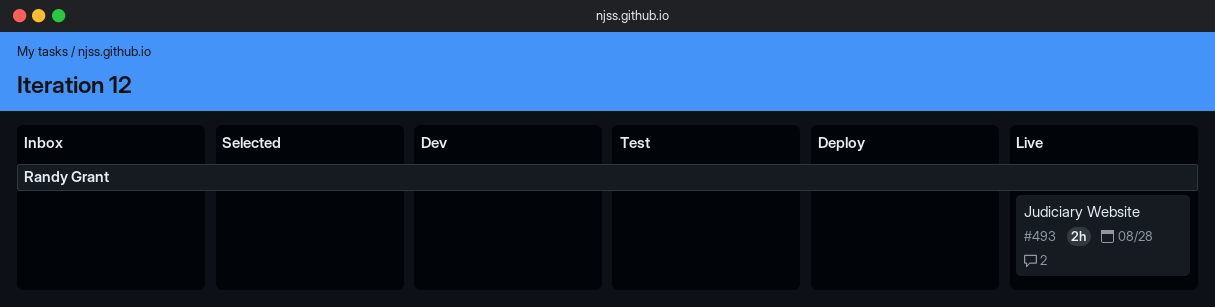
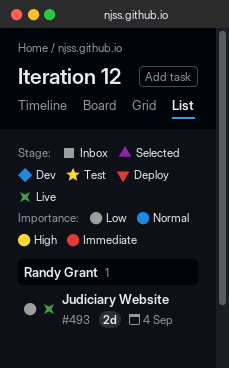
#493, estimate: 2h -> 2d
#493, due: Aug 28 -> Sep 4

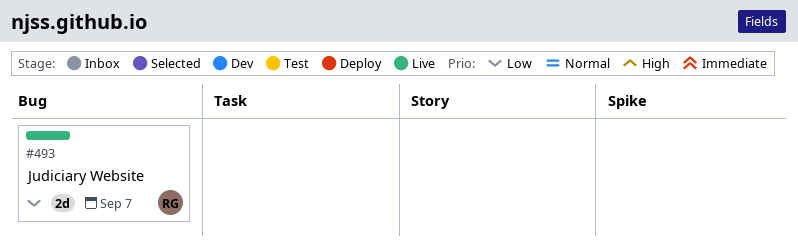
#493, due: Sep 4 -> Sep 7

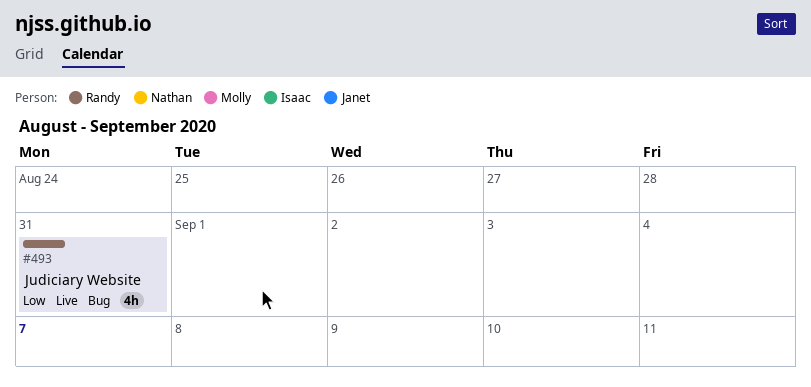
#493, estimate: 2d -> 4h
#493, due: Sep 7 -> Aug 31

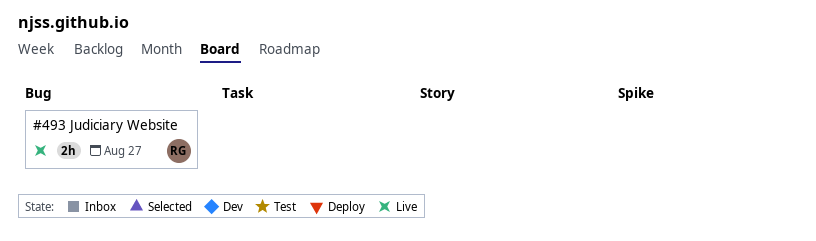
#493, estimate: 4h -> 2h
#493, due: Aug 31 -> Aug 27

